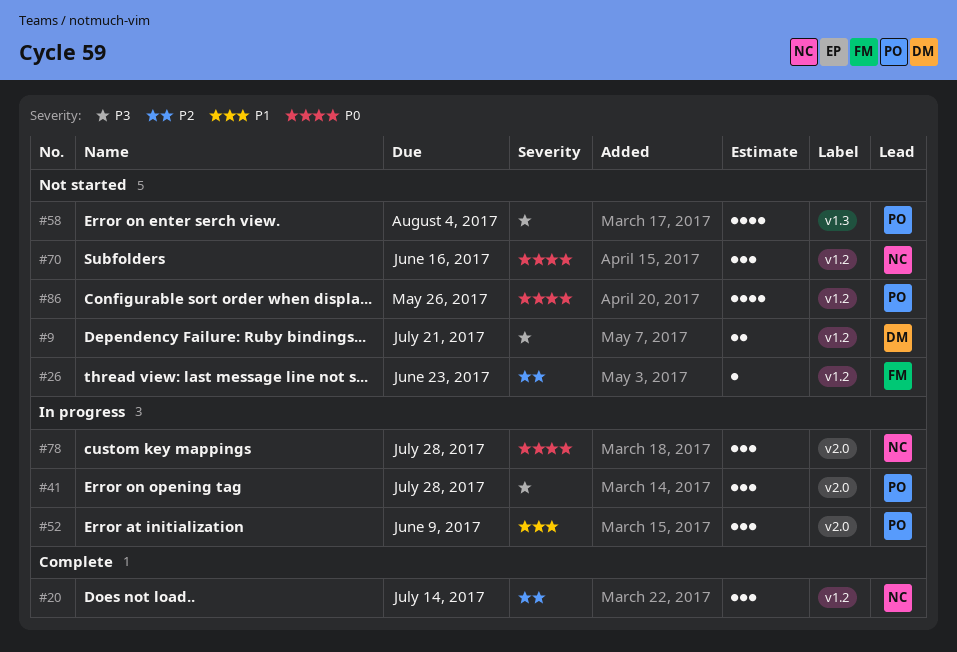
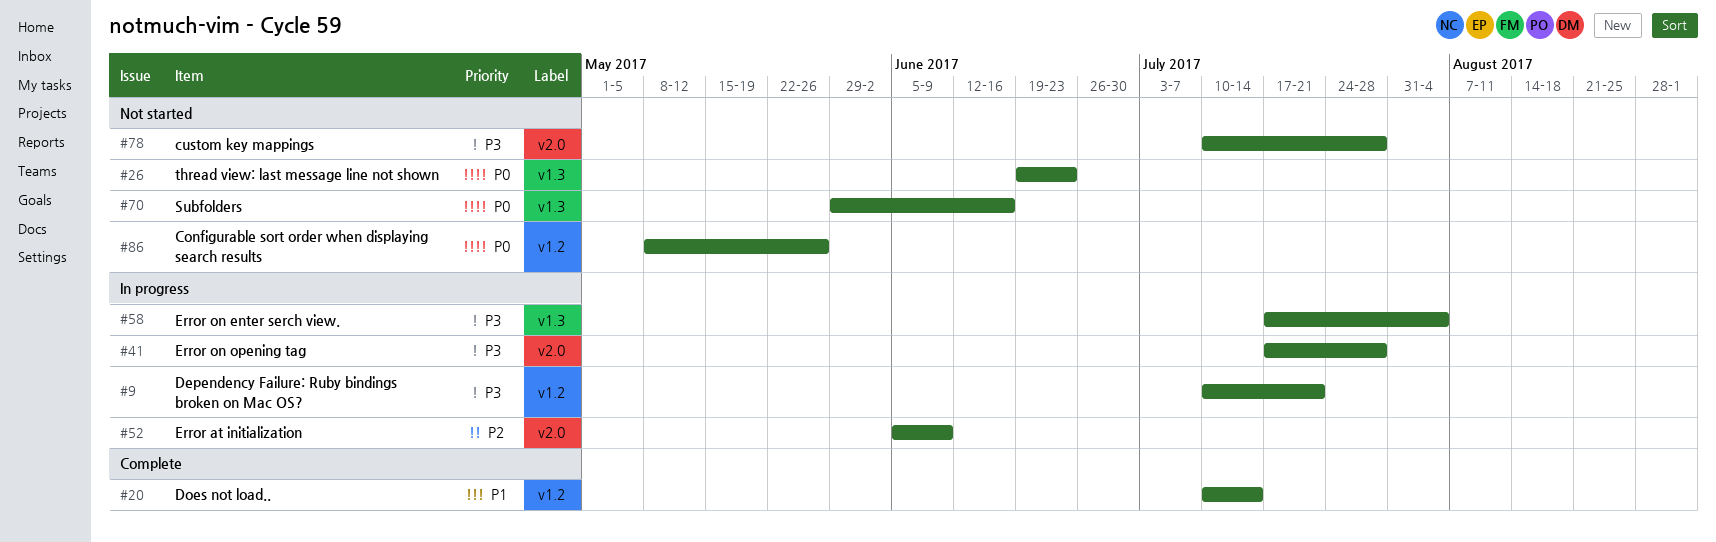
#9, status: Not started -> In progress
#20, priority: P2 -> P1
#26, priority: P2 -> P0
#26, label: v1.2 -> v1.3
#52, priority: P1 -> P2
#58, status: Not started -> In progress
#70, label: v1.2 -> v1.3
#78, status: In progress -> Not started
#78, priority: P0 -> P3

